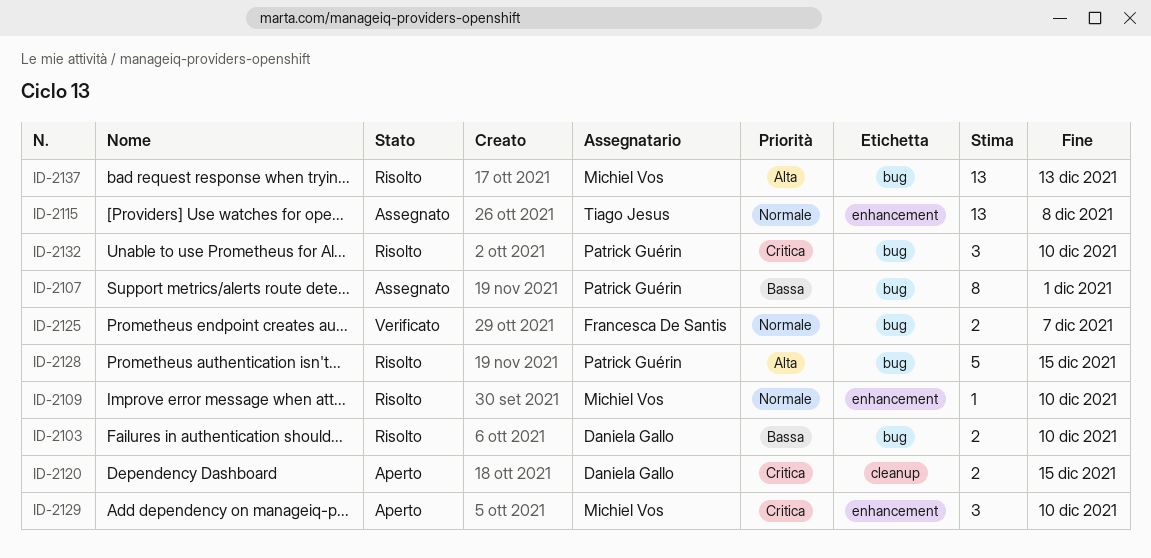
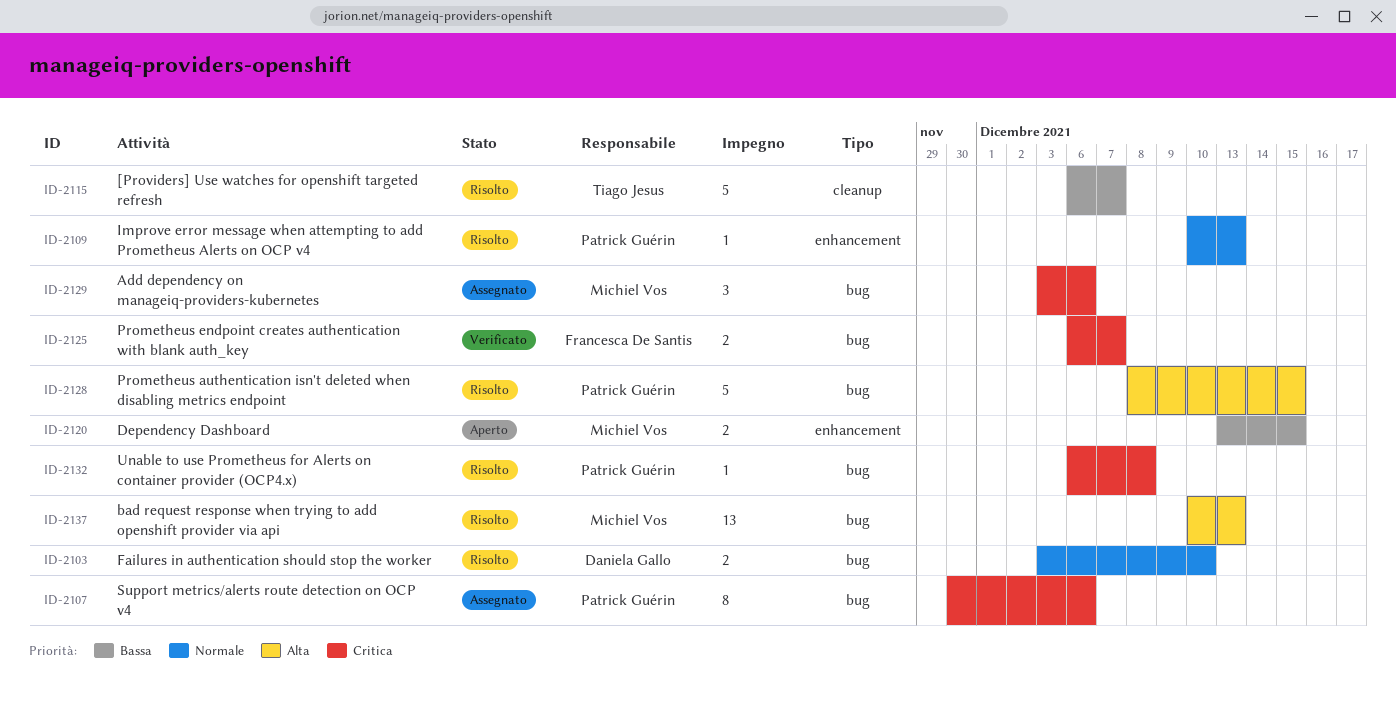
ID-2103, priority: Bassa -> Normale
ID-2107, priority: Bassa -> Critica
ID-2107, due: Dec 1 -> Dec 6
ID-2109, owner: Michiel Vos -> Patrick Guérin
ID-2109, due: Dec 10 -> Dec 13
ID-2115, status: Assegnato -> Risolto
ID-2115, priority: Normale -> Bassa
ID-2115, label: enhancement -> cleanup
ID-2115, estimate: 13 -> 5
ID-2115, due: Dec 8 -> Dec 7
ID-2120, owner: Daniela Gallo -> Michiel Vos
ID-2120, priority: Critica -> Bassa
ID-2120, label: cleanup -> enhancement
ID-2125, priority: Normale -> Critica
ID-2129, status: Aperto -> Assegnato
ID-2129, label: enhancement -> bug
ID-2129, due: Dec 10 -> Dec 6
ID-2132, estimate: 3 -> 1
ID-2132, due: Dec 10 -> Dec 8

